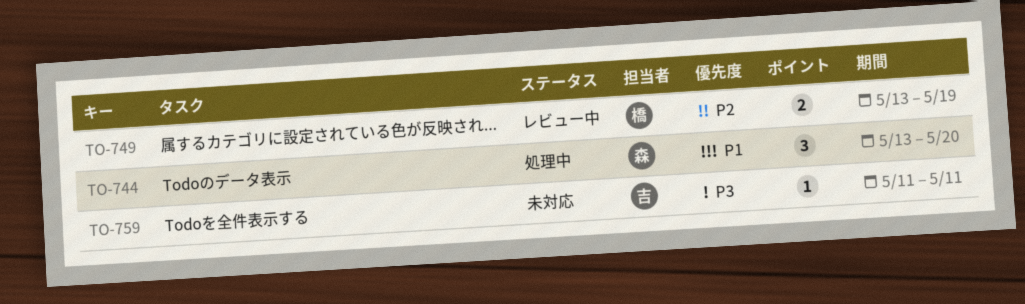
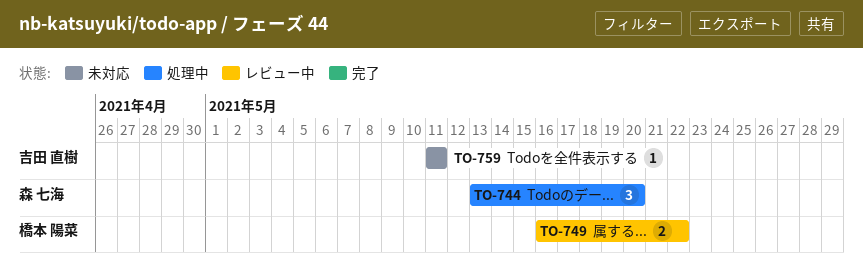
TO-749, start: May 13 -> May 16
TO-749, due: May 19 -> May 22

